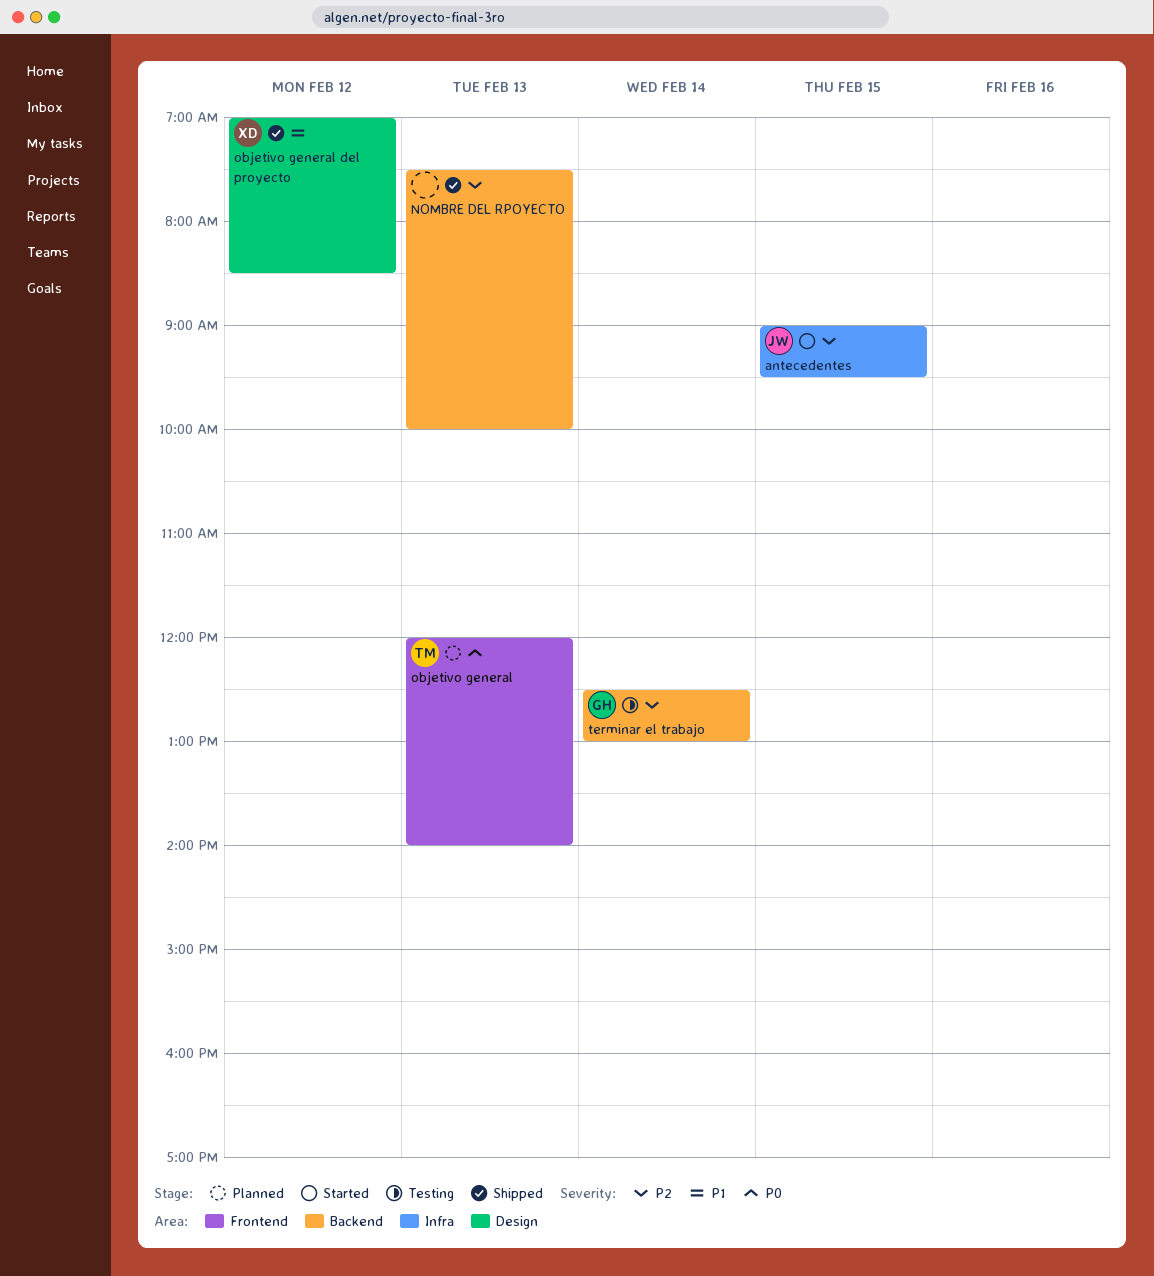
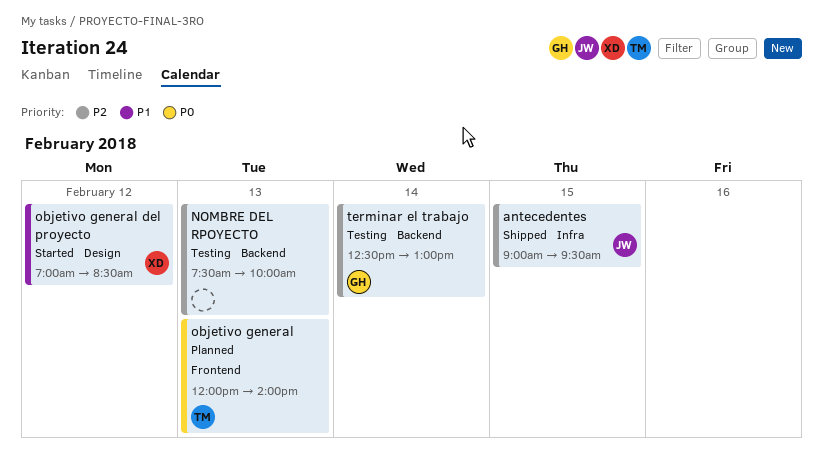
antecedentes, status: Started -> Shipped
NOMBRE DEL RPOYECTO, status: Shipped -> Testing
objetivo general del proyecto, status: Shipped -> Started

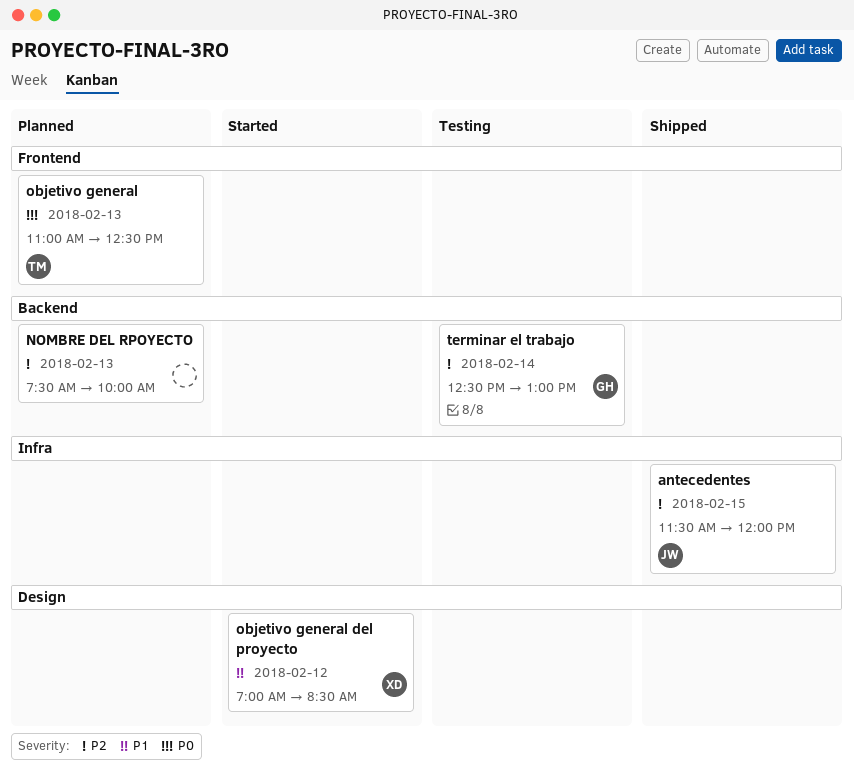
antecedentes, begins: 09:00 -> 11:30
antecedentes, ends: 09:30 -> 12:00
NOMBRE DEL RPOYECTO, status: Testing -> Planned
objetivo general, begins: 12:00 -> 11:00
objetivo general, ends: 14:00 -> 12:30

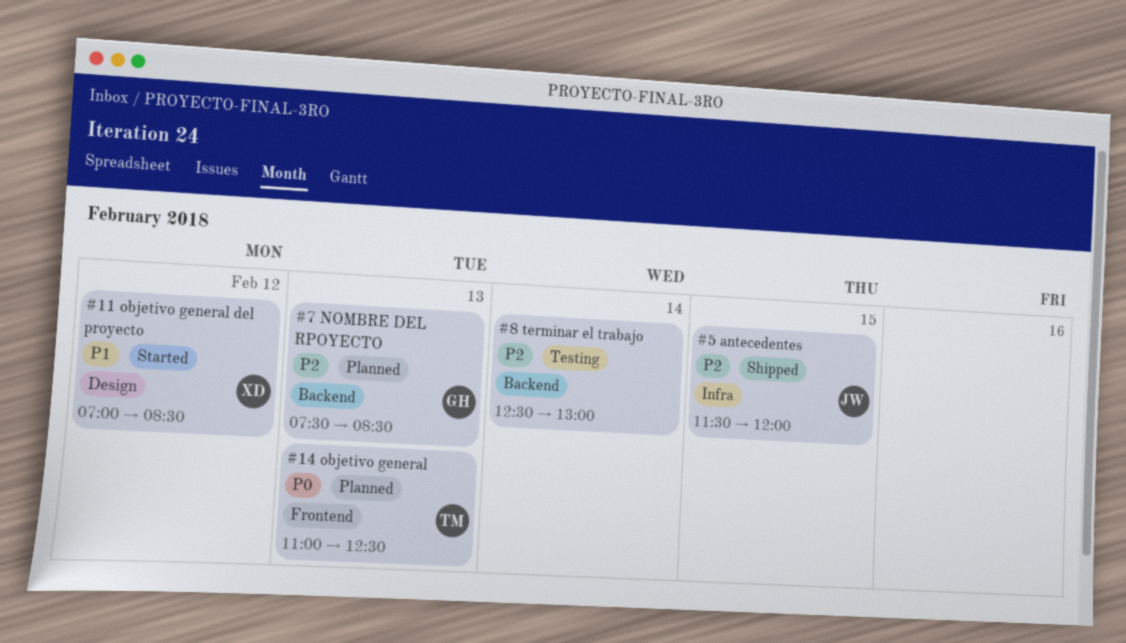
NOMBRE DEL RPOYECTO, owner: none -> GH
NOMBRE DEL RPOYECTO, ends: 10:00 -> 08:30
terminar el trabajo, owner: GH -> none

